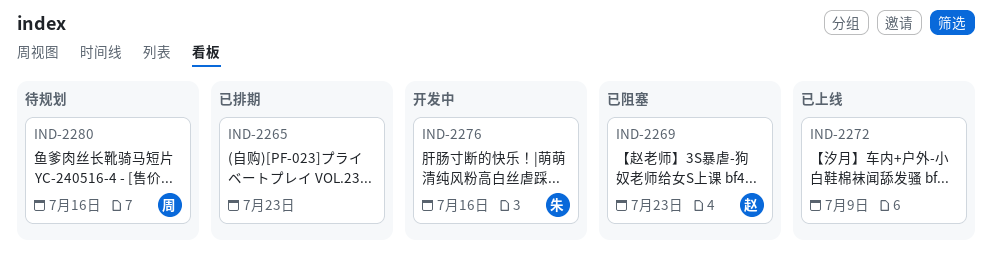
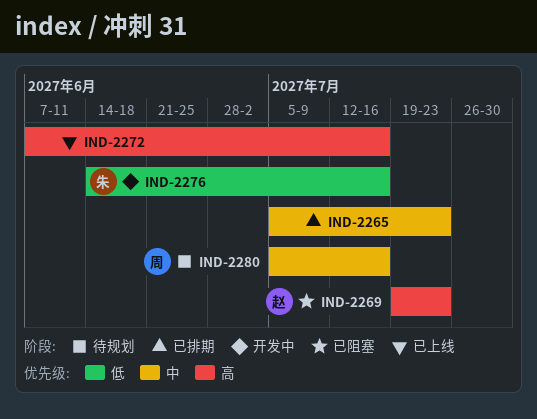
IND-2272, due: Jul 9 -> Jul 16

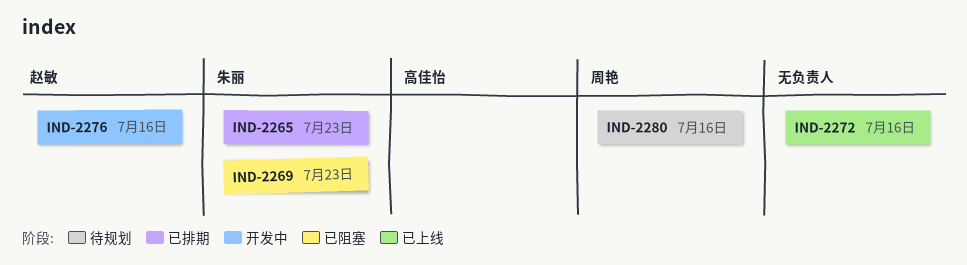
IND-2265, owner: none -> 朱丽
IND-2269, owner: 赵敏 -> 朱丽
IND-2276, owner: 朱丽 -> 赵敏

